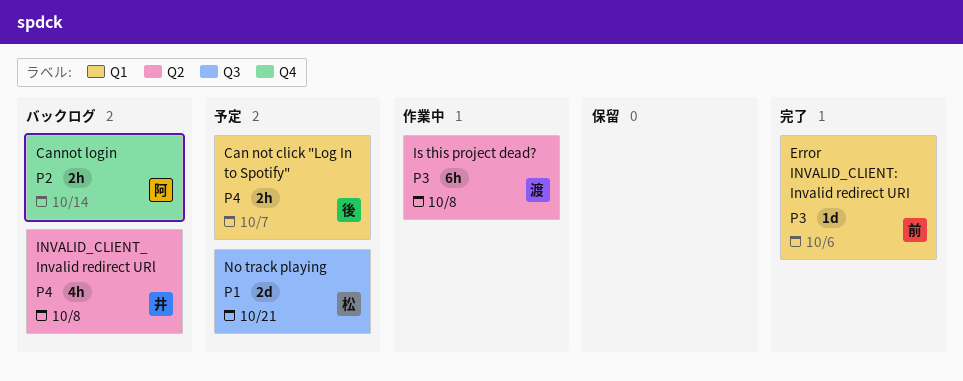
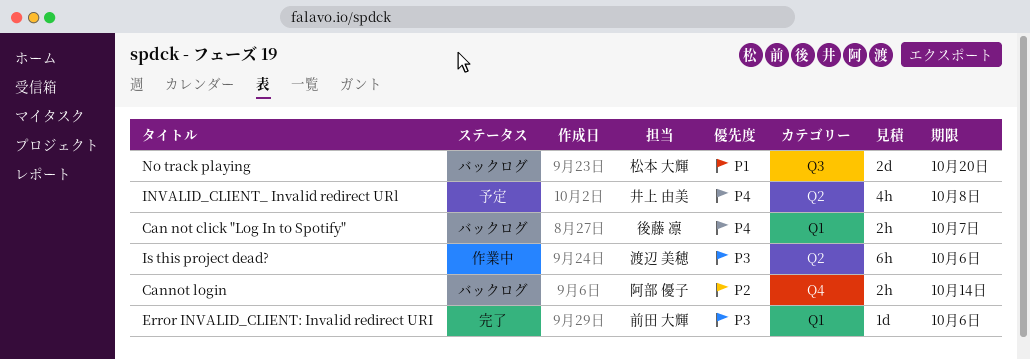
Can not click "Log In to Spotify", status: 予定 -> バックログ
INVALID_CLIENT_ Invalid redirect URl, status: バックログ -> 予定
Is this project dead?, due: Oct 8 -> Oct 6
No track playing, status: 予定 -> バックログ
No track playing, due: Oct 21 -> Oct 20

